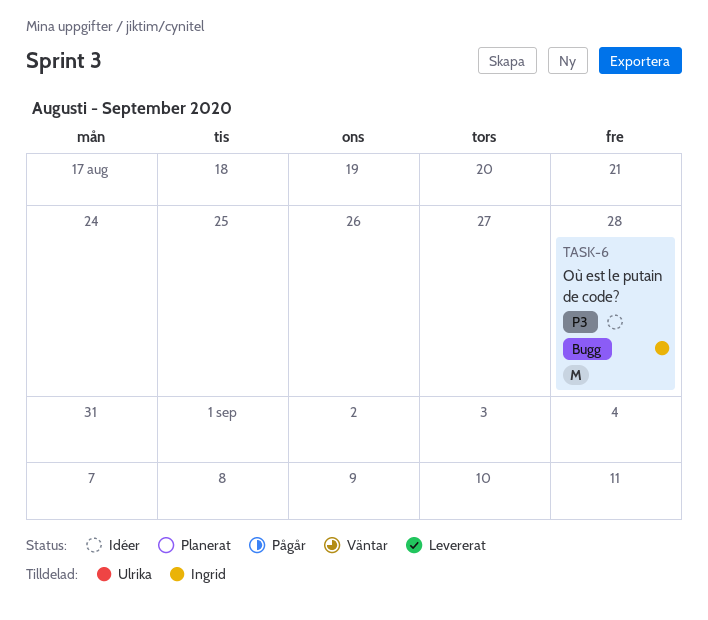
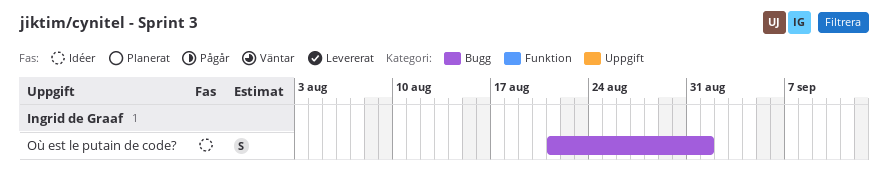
Où est le putain de code?, estimate: M -> S
Où est le putain de code?, due: Aug 28 -> Sep 1

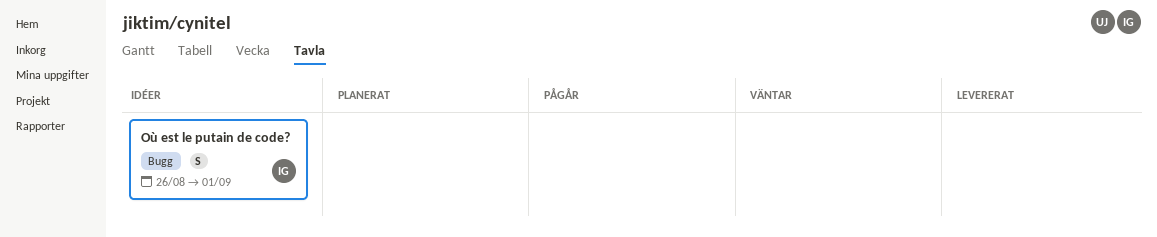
Où est le putain de code?, start: Aug 21 -> Aug 26

